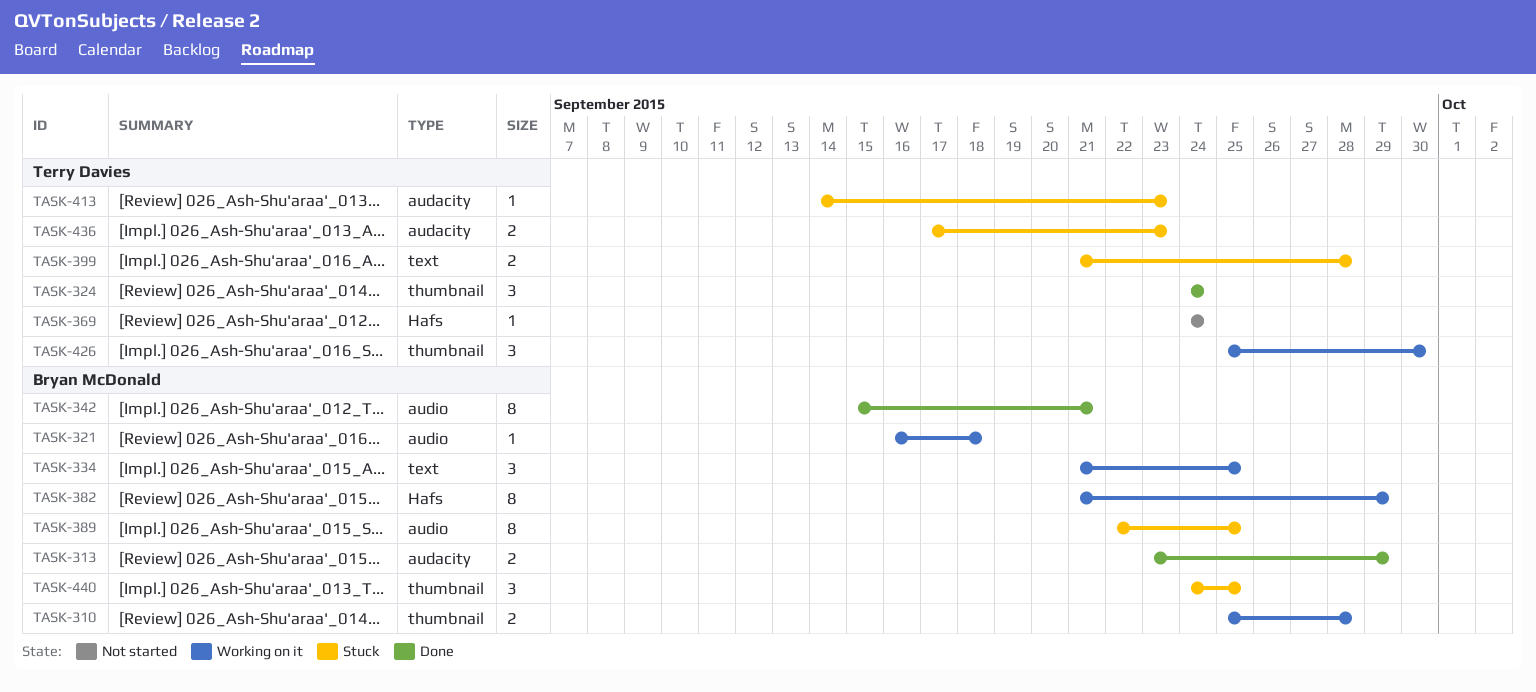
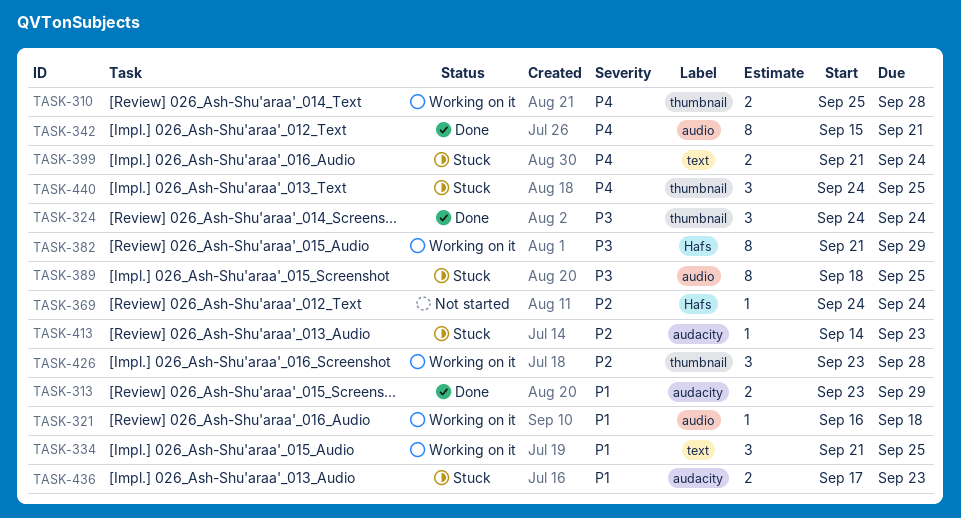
TASK-389, start: Sep 22 -> Sep 18
TASK-399, due: Sep 28 -> Sep 24
TASK-426, start: Sep 25 -> Sep 23
TASK-426, due: Sep 30 -> Sep 28

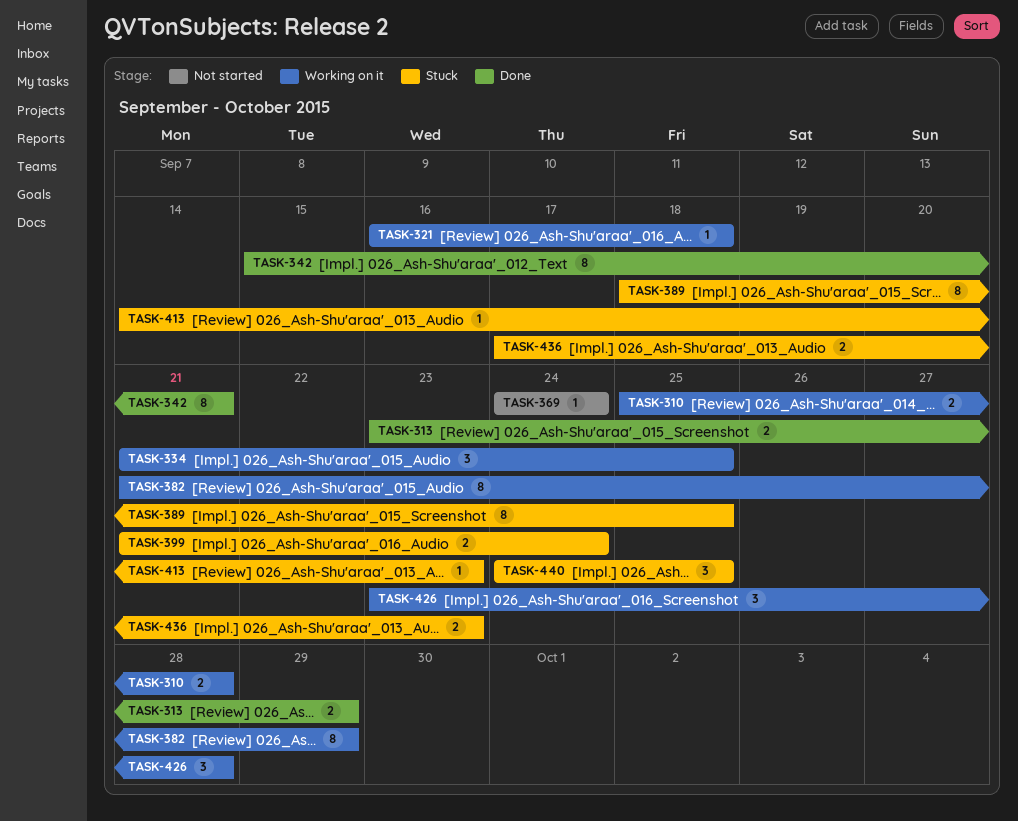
TASK-324: present -> none

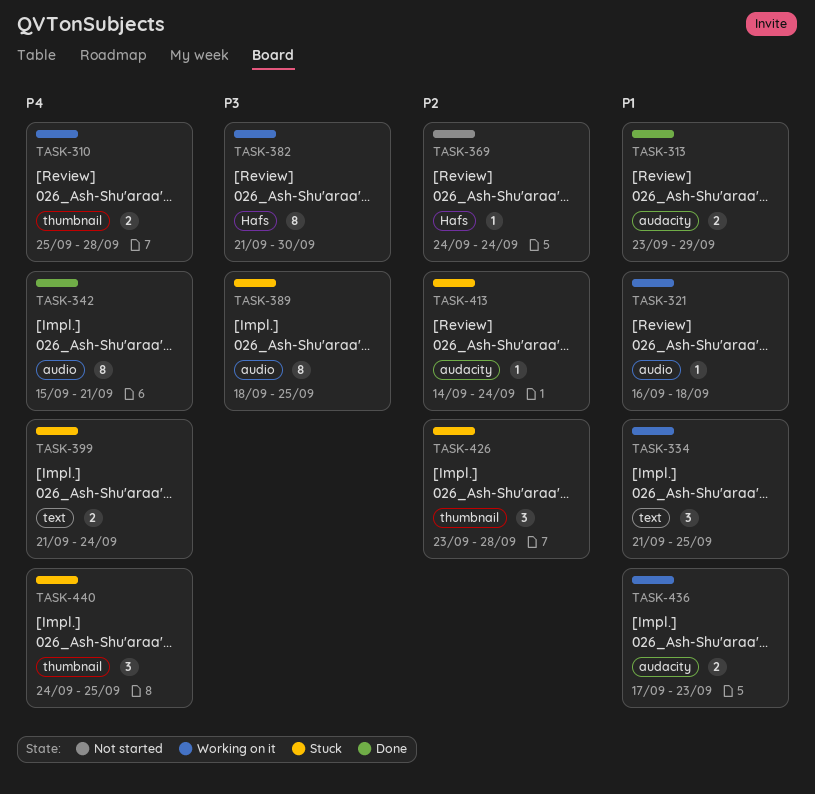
TASK-382, due: Sep 29 -> Sep 30
TASK-413, due: Sep 23 -> Sep 24
TASK-426, status: Working on it -> Stuck
TASK-436, status: Stuck -> Working on it

